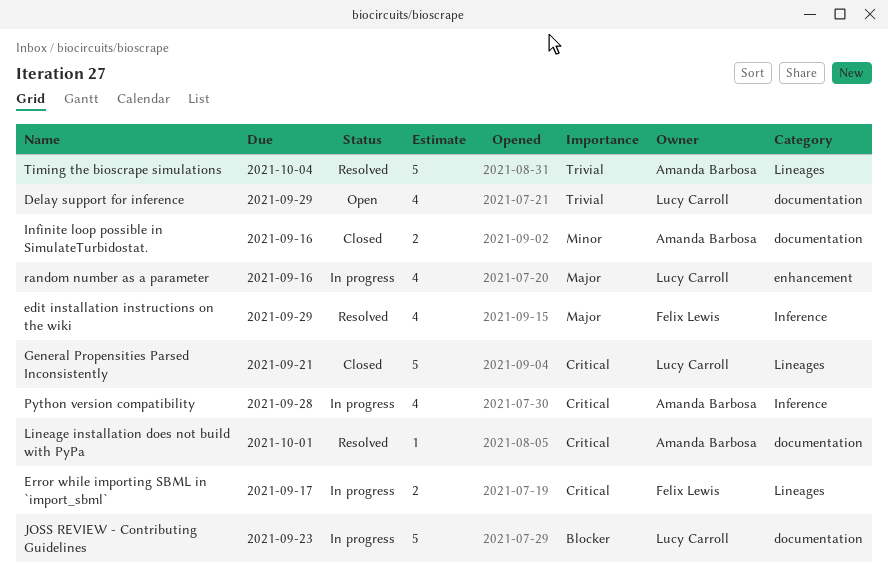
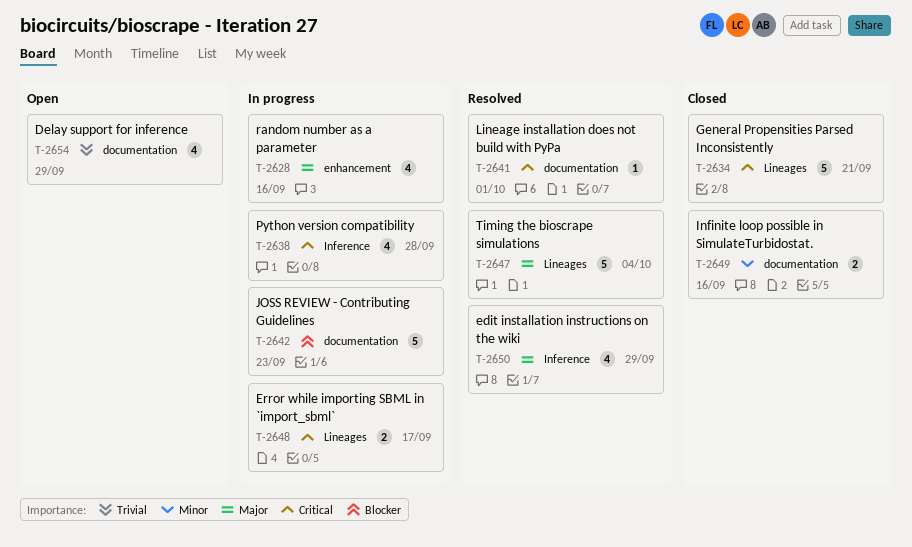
Timing the bioscrape simulations, priority: Trivial -> Major

